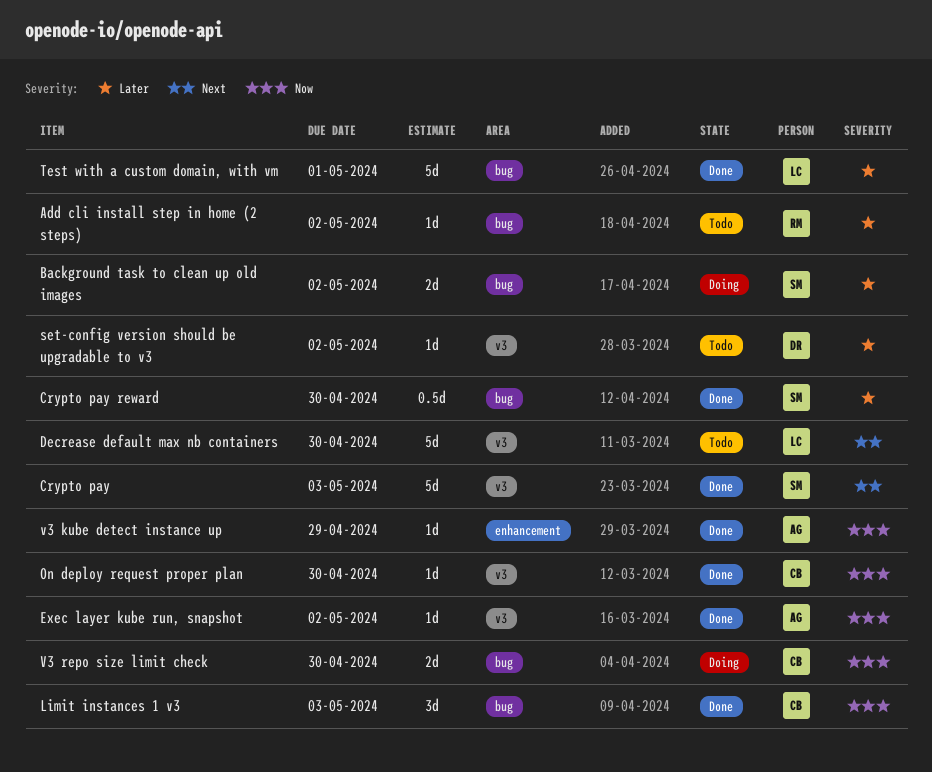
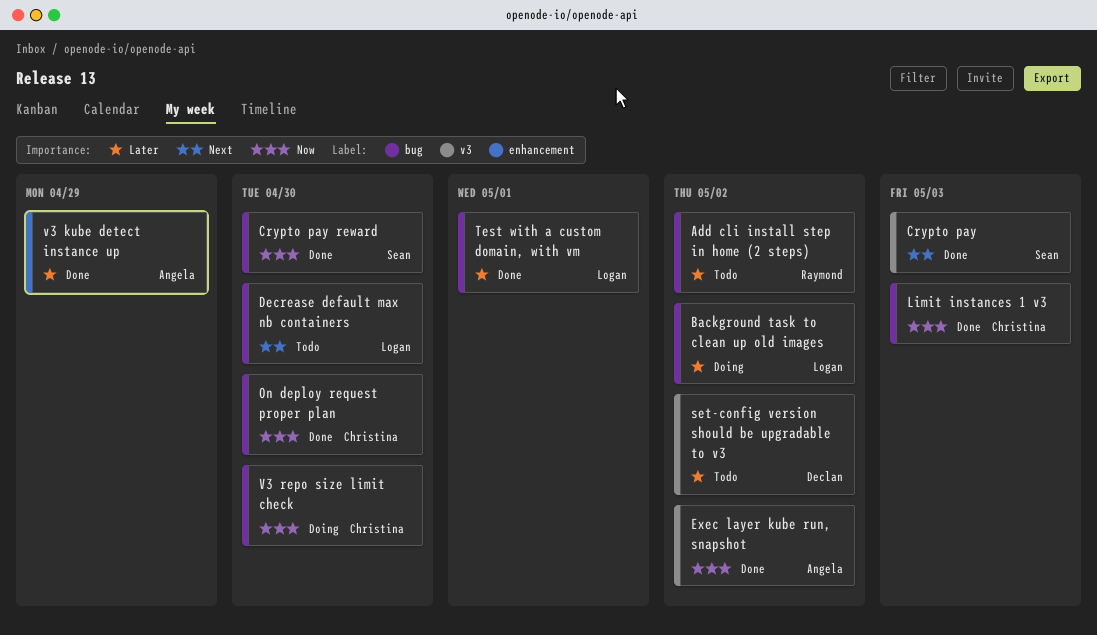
Background task to clean up old images, owner: Sean -> Logan
Crypto pay reward, priority: Later -> Now
Decrease default max nb containers, label: v3 -> bug
On deploy request proper plan, label: v3 -> bug
v3 kube detect instance up, priority: Now -> Later

